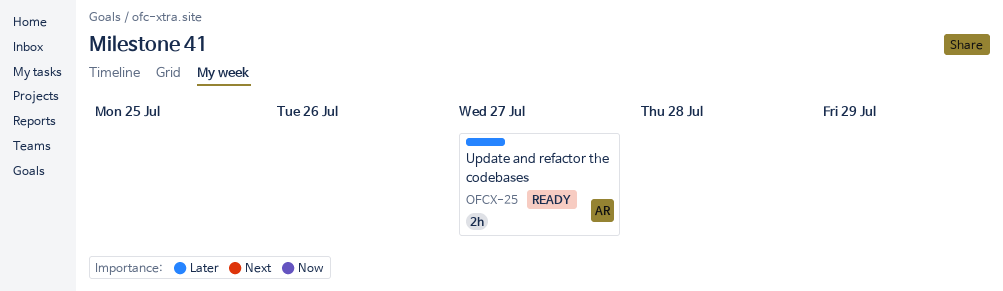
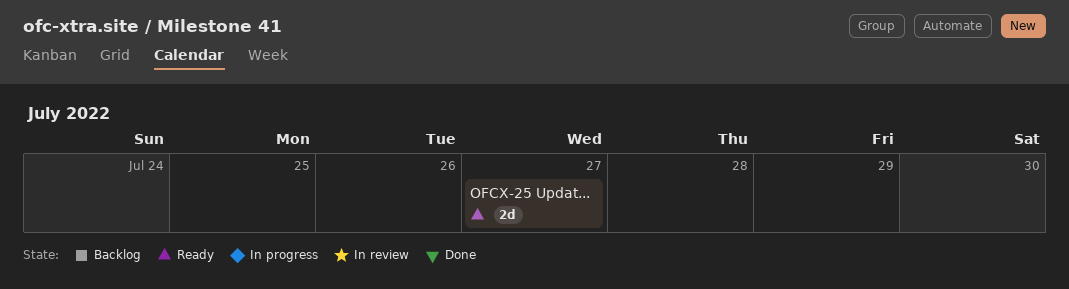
OFCX-25, estimate: 2h -> 2d

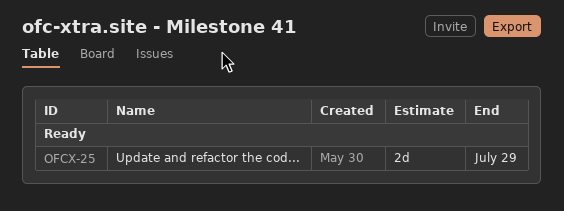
OFCX-25, due: Jul 27 -> Jul 29

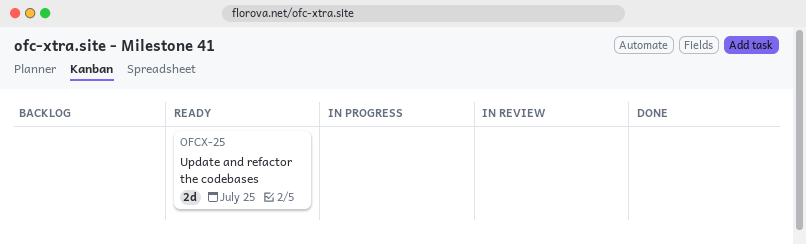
OFCX-25, due: Jul 29 -> Jul 25

